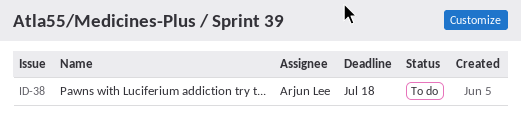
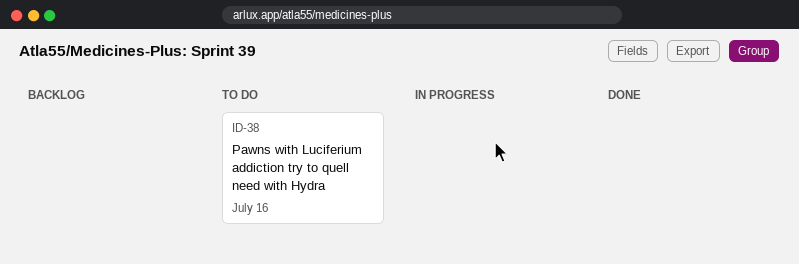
ID-38, due: Jul 18 -> Jul 16

